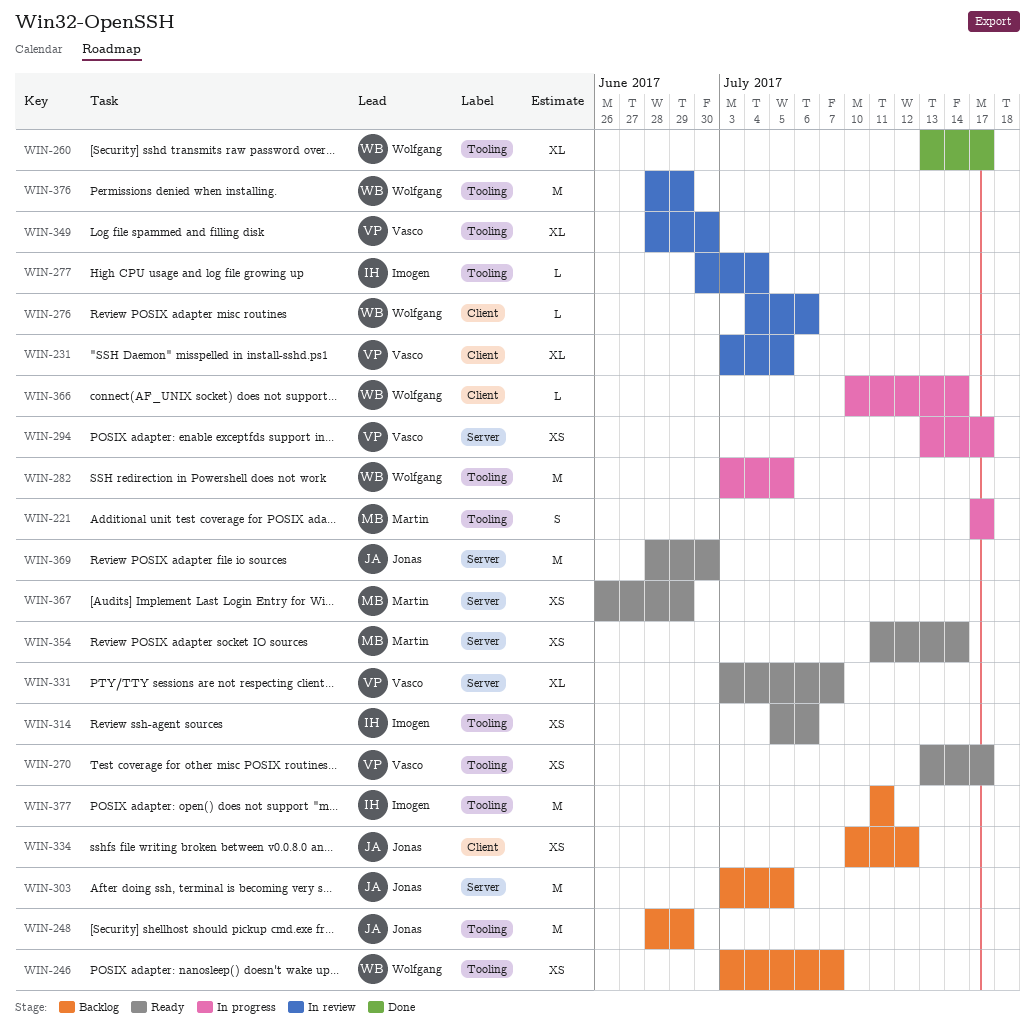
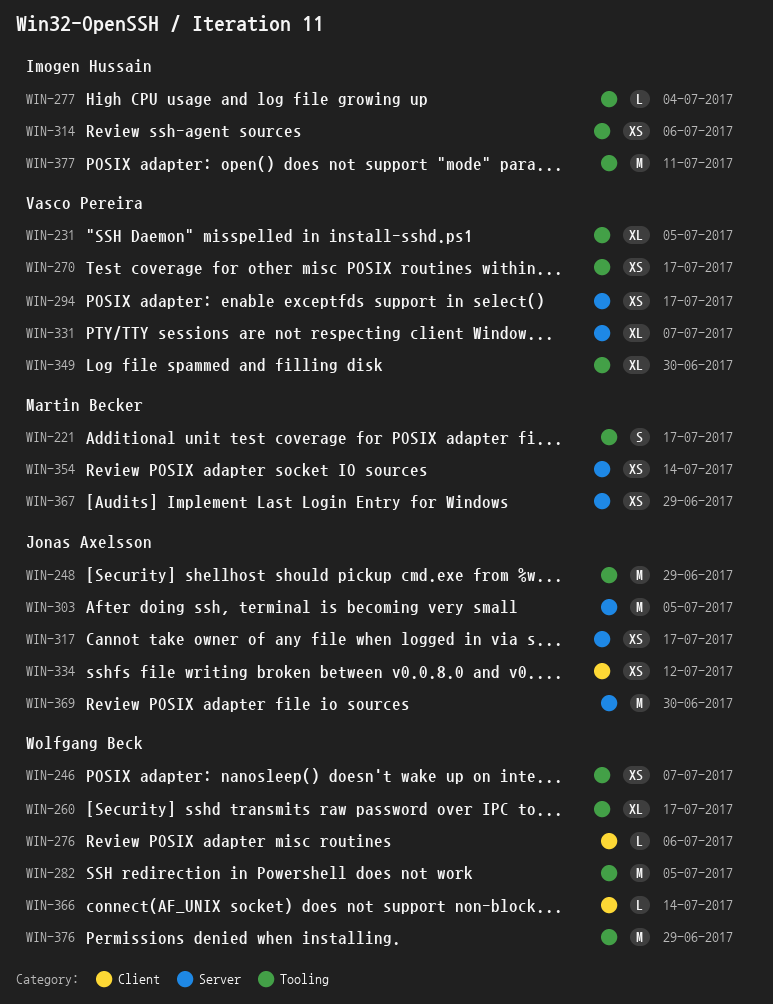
WIN-231, label: Client -> Tooling
WIN-317: none -> present

